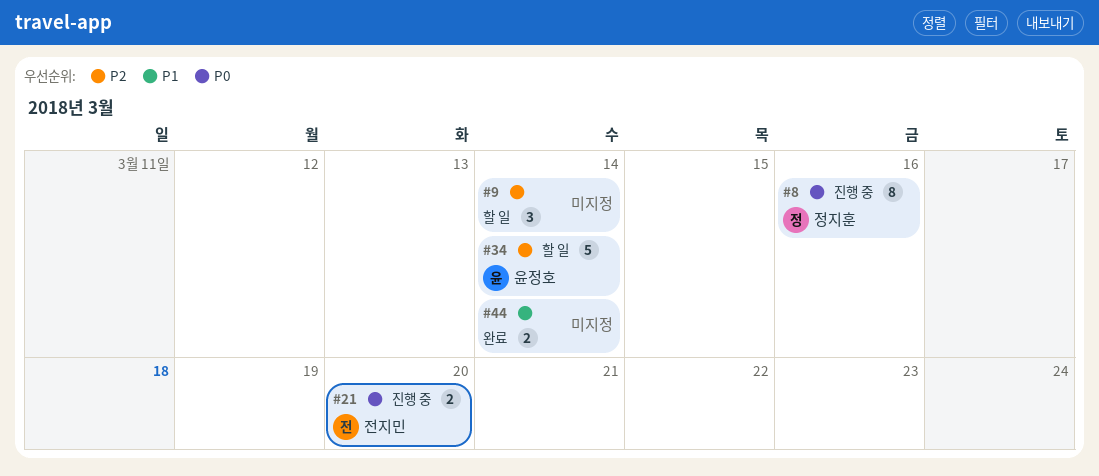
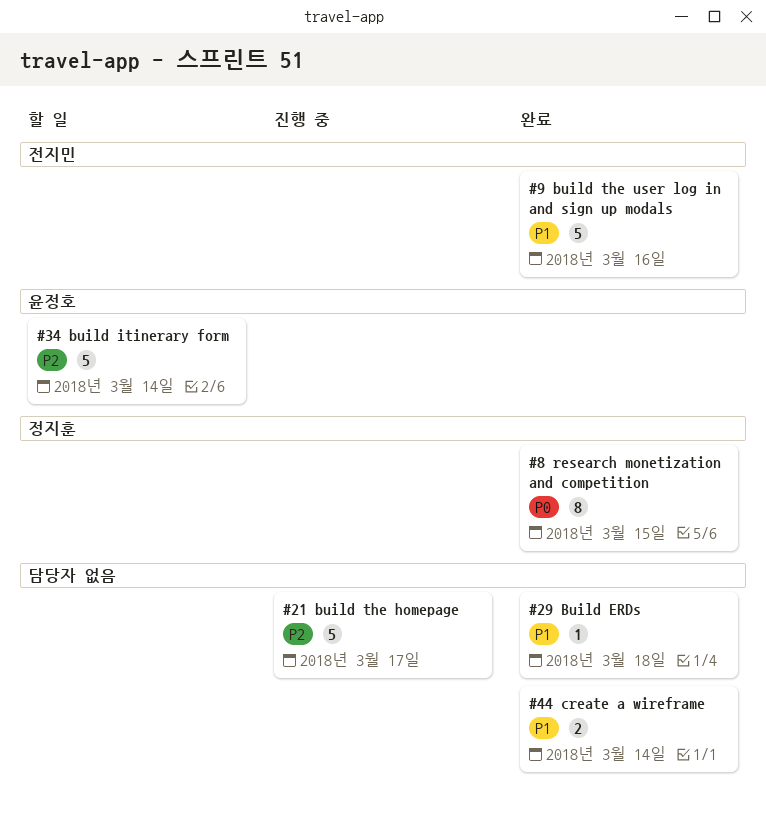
#8, status: 진행 중 -> 완료
#8, due: Mar 16 -> Mar 15
#9, status: 할 일 -> 완료
#9, owner: none -> 전지민
#9, priority: P2 -> P1
#9, estimate: 3 -> 5
#9, due: Mar 14 -> Mar 16
#21, owner: 전지민 -> none
#21, priority: P0 -> P2
#21, estimate: 2 -> 5
#21, due: Mar 20 -> Mar 17
#29: none -> present

